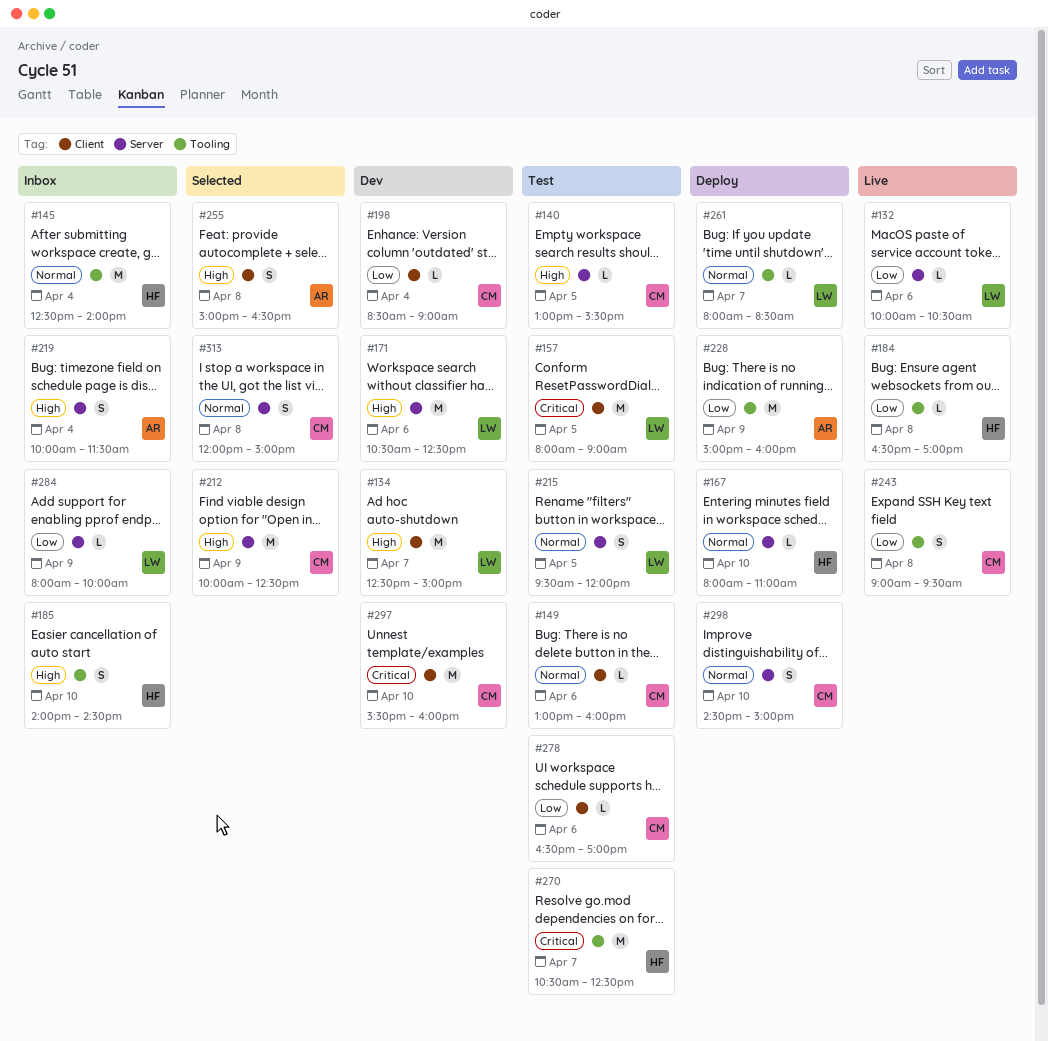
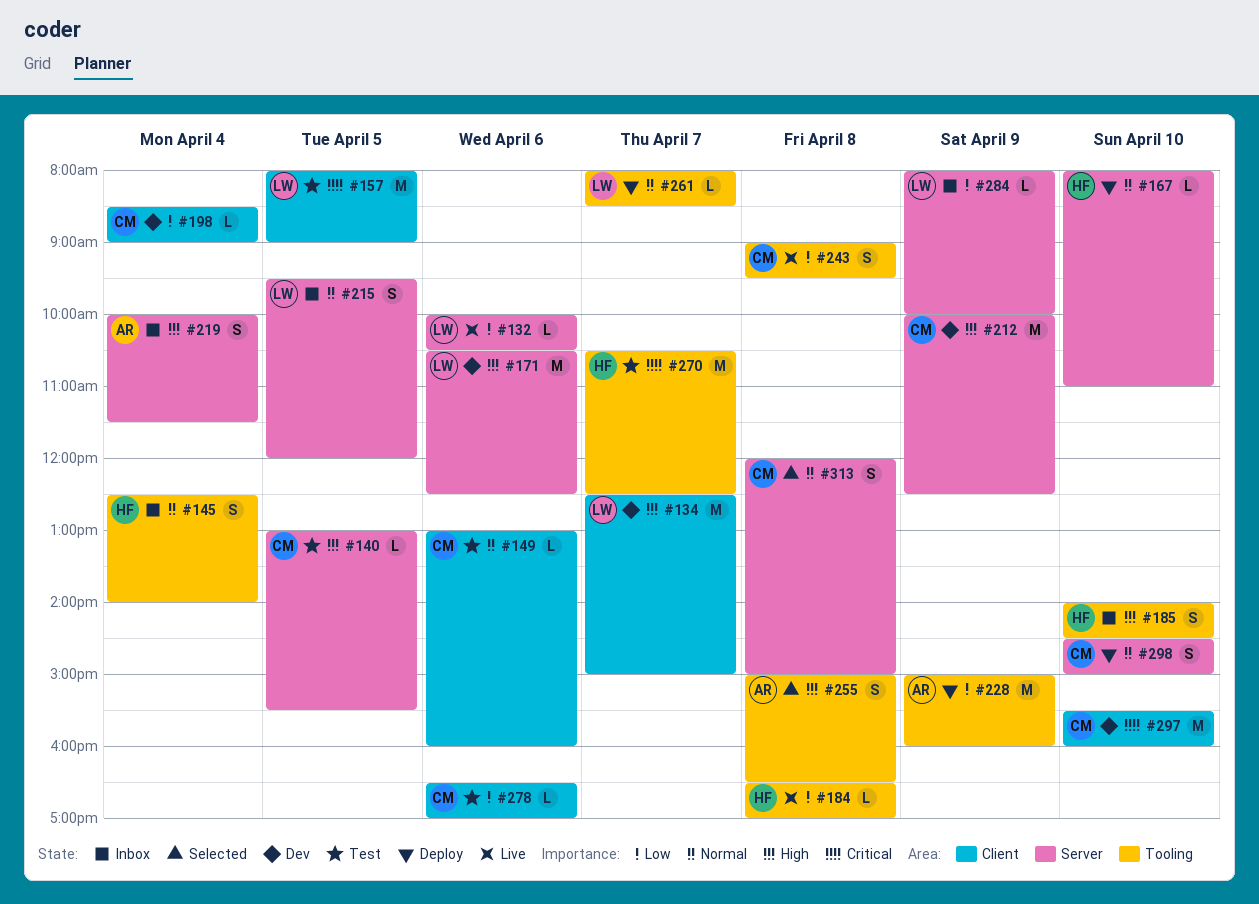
#145, estimate: M -> S
#212, status: Selected -> Dev
#215, status: Test -> Inbox
#255, label: Client -> Tooling

